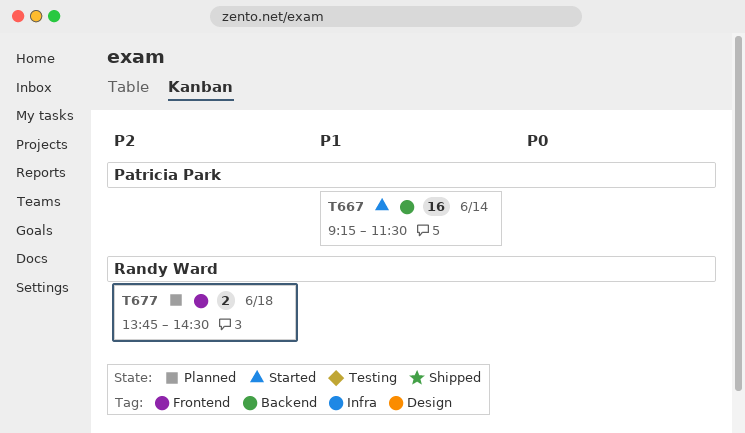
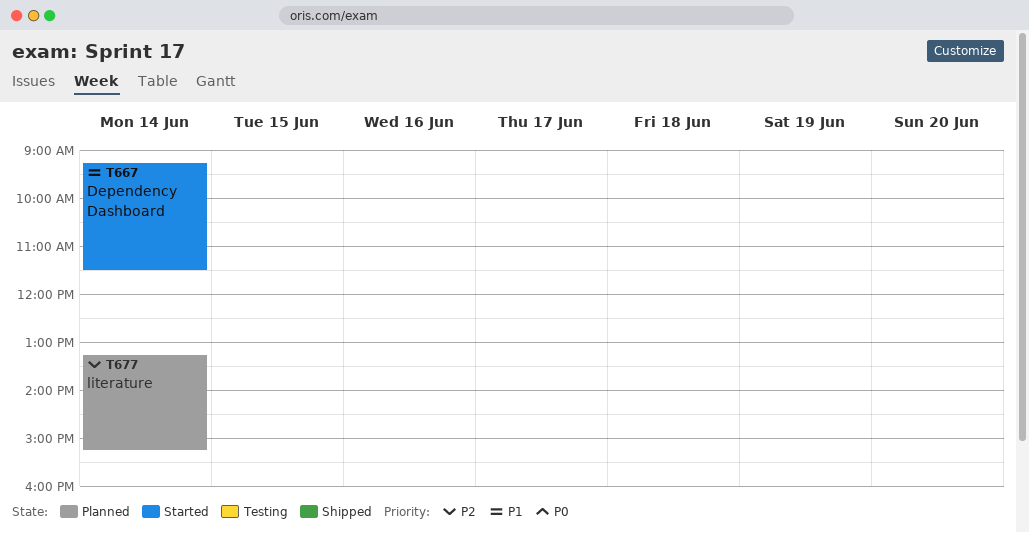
T677, day: Jun 18 -> Jun 14
T677, begins: 13:45 -> 13:15
T677, ends: 14:30 -> 15:15

